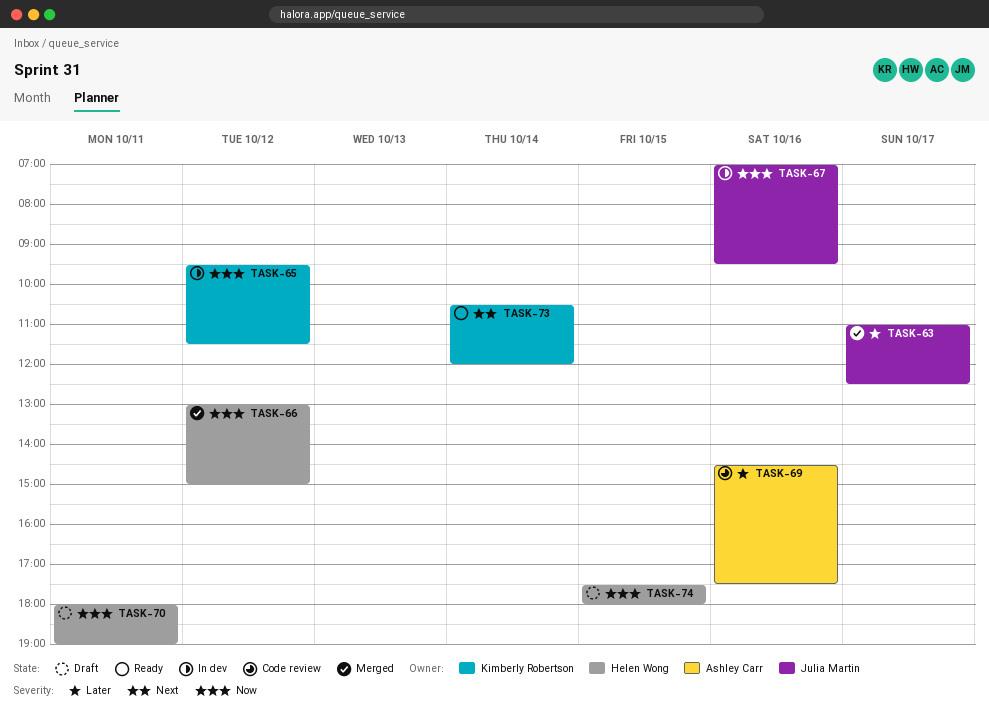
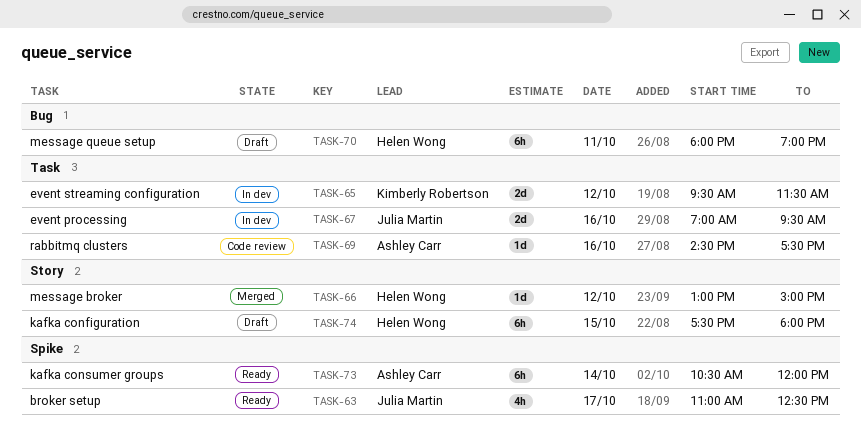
TASK-63, status: Merged -> Ready
TASK-73, owner: Kimberly Robertson -> Ashley Carr

